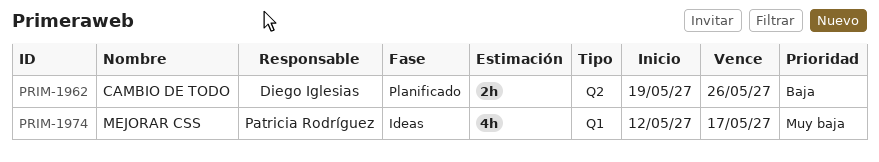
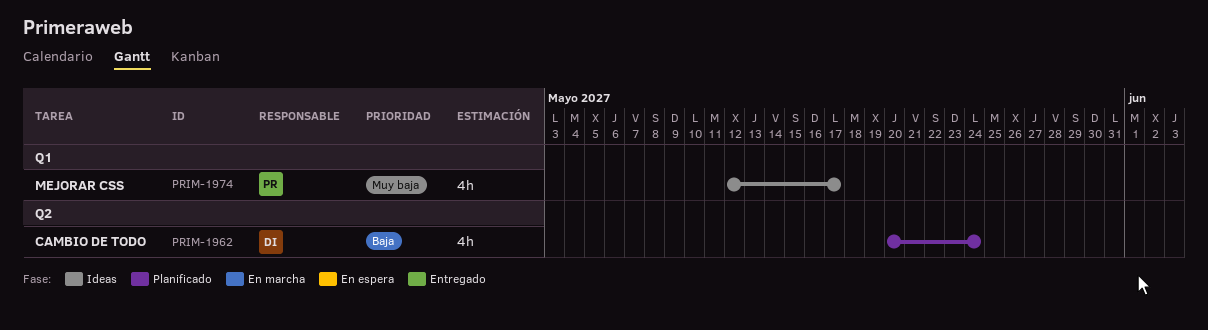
PRIM-1962, estimate: 2h -> 4h
PRIM-1962, start: May 19 -> May 20
PRIM-1962, due: May 26 -> May 24

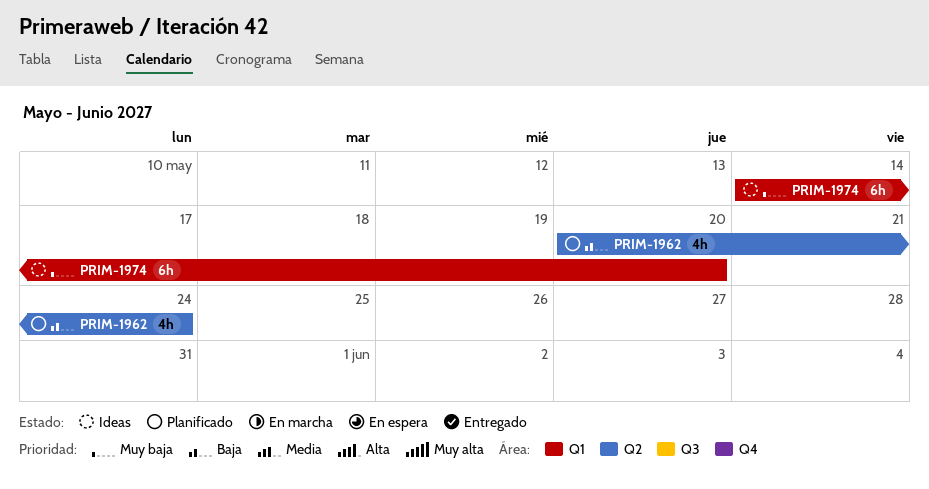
PRIM-1974, estimate: 4h -> 6h
PRIM-1974, start: May 12 -> May 14
PRIM-1974, due: May 17 -> May 20

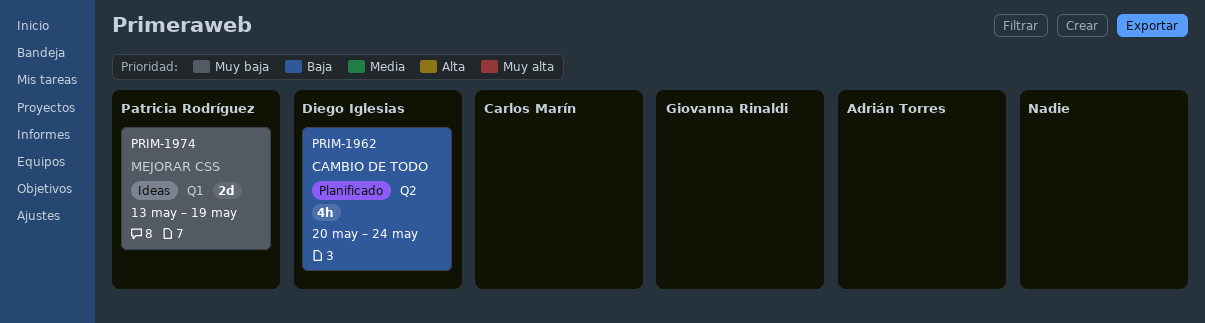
PRIM-1974, estimate: 6h -> 2d
PRIM-1974, start: May 14 -> May 13
PRIM-1974, due: May 20 -> May 19

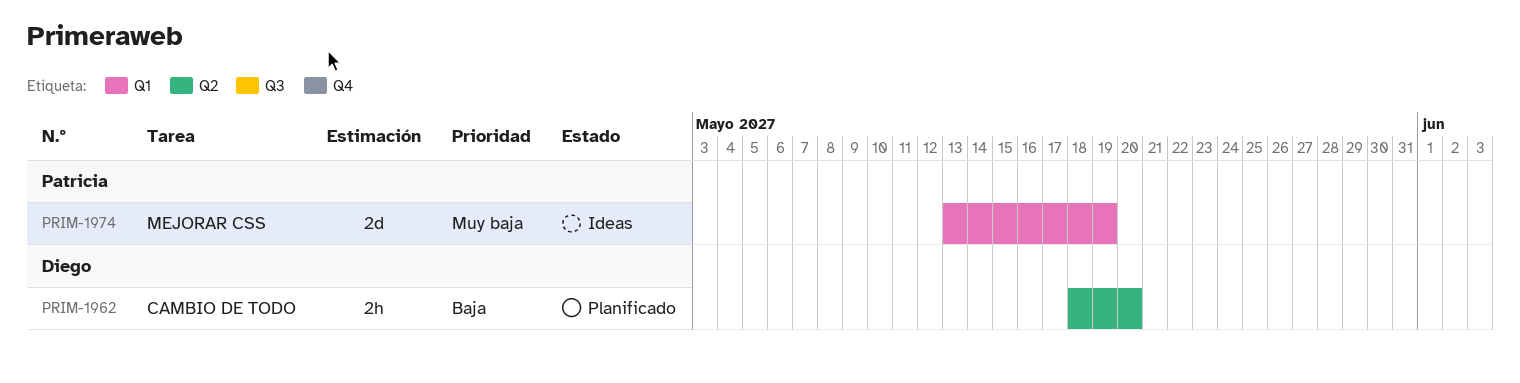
PRIM-1962, estimate: 4h -> 2h
PRIM-1962, start: May 20 -> May 18
PRIM-1962, due: May 24 -> May 20

